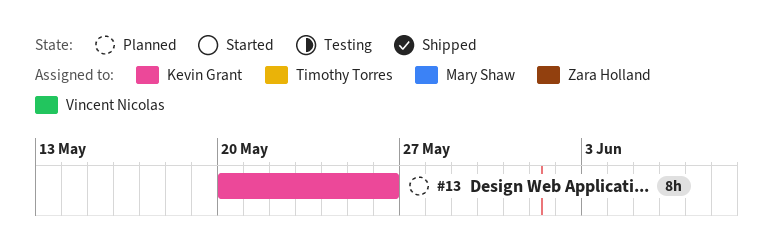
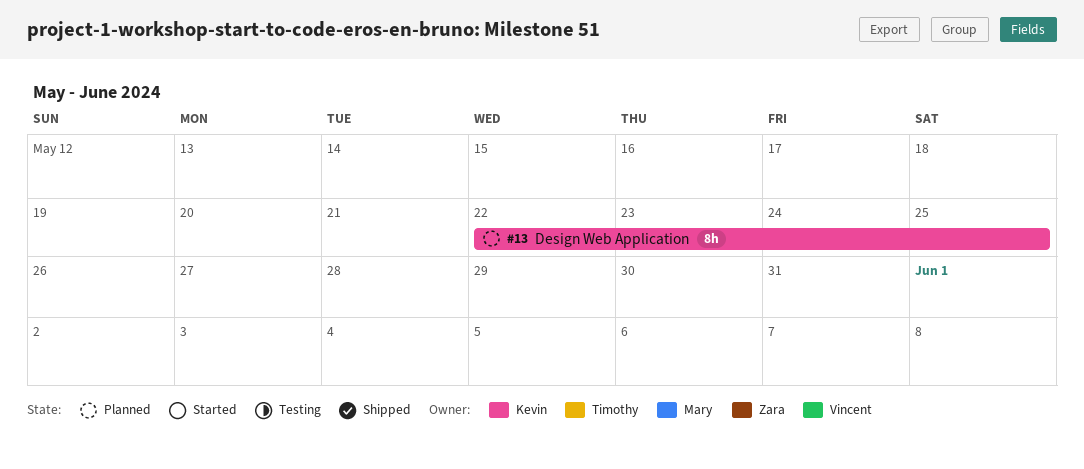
#13, start: May 20 -> May 22
#13, due: May 26 -> May 25

